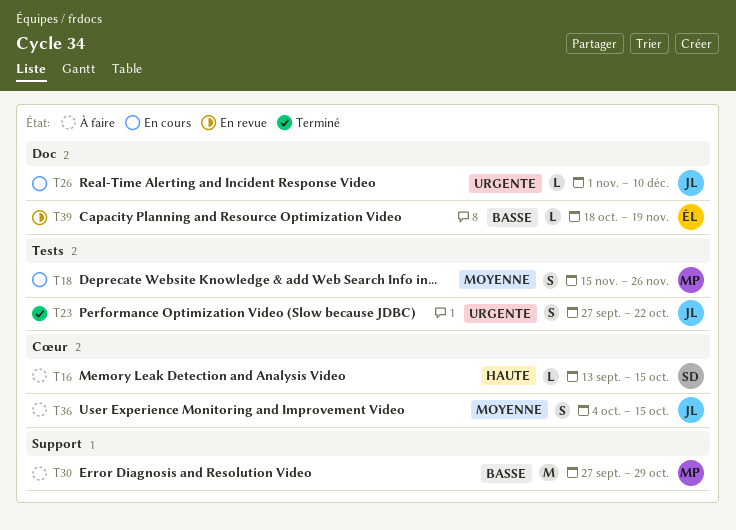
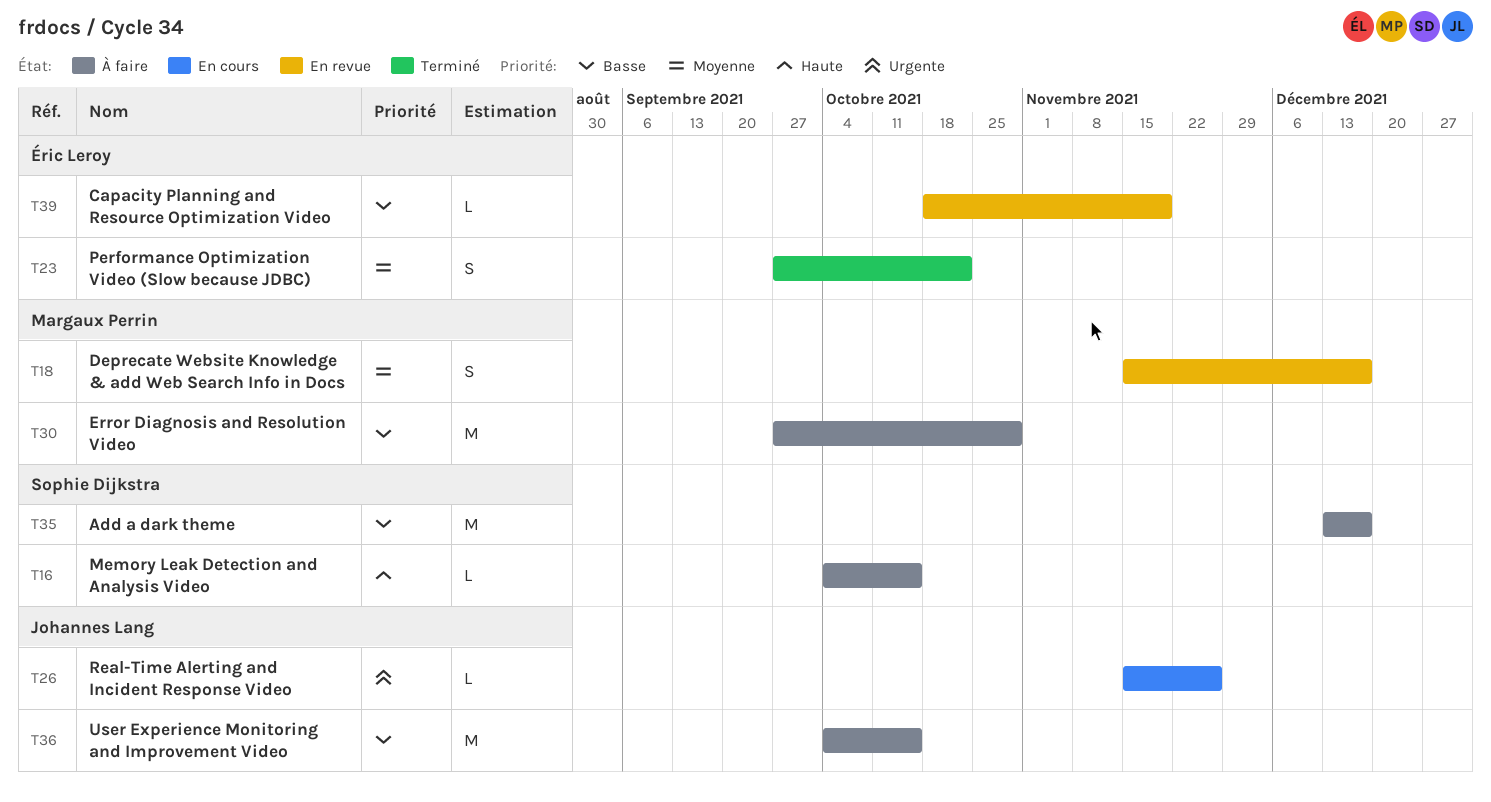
T16, start: Sep 13 -> Oct 4
T18, status: En cours -> En revue
T18, due: Nov 26 -> Dec 17
T23, owner: Johannes Lang -> Éric Leroy
T23, priority: Urgente -> Moyenne
T26, start: Nov 1 -> Nov 15
T26, due: Dec 10 -> Nov 26
T35: none -> present
T36, priority: Moyenne -> Basse
T36, estimate: S -> M

